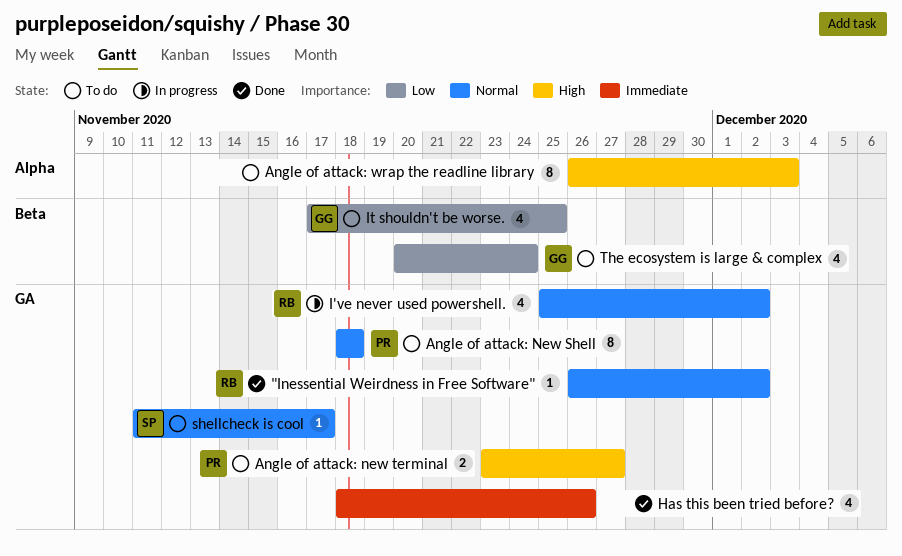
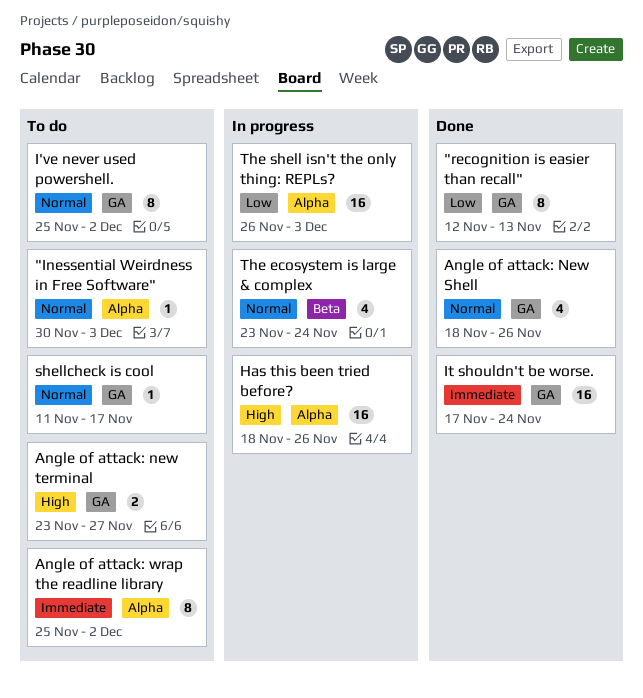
"Inessential Weirdness in Free Software", status: Done -> To do
"Inessential Weirdness in Free Software", label: GA -> Alpha
"Inessential Weirdness in Free Software", start: Nov 26 -> Nov 30
"Inessential Weirdness in Free Software", due: Dec 2 -> Dec 3
"recognition is easier than recall": none -> present
Angle of attack: New Shell, status: To do -> Done
Angle of attack: New Shell, estimate: 8 -> 4
Angle of attack: New Shell, due: Nov 18 -> Nov 26
Angle of attack: wrap the readline library, priority: High -> Immediate
Angle of attack: wrap the readline library, start: Nov 26 -> Nov 25
Angle of attack: wrap the readline library, due: Dec 3 -> Dec 2
Has this been tried before?, status: Done -> In progress
Has this been tried before?, priority: Immediate -> High
Has this been tried before?, label: GA -> Alpha
Has this been tried before?, estimate: 4 -> 16
I've never used powershell., status: In progress -> To do
I've never used powershell., estimate: 4 -> 8
It shouldn't be worse., status: To do -> Done
It shouldn't be worse., priority: Low -> Immediate
It shouldn't be worse., label: Beta -> GA
It shouldn't be worse., estimate: 4 -> 16
It shouldn't be worse., due: Nov 25 -> Nov 24
The ecosystem is large & complex, status: To do -> In progress
The ecosystem is large & complex, priority: Low -> Normal
The ecosystem is large & complex, start: Nov 20 -> Nov 23
The shell isn't the only thing: REPLs?: none -> present

